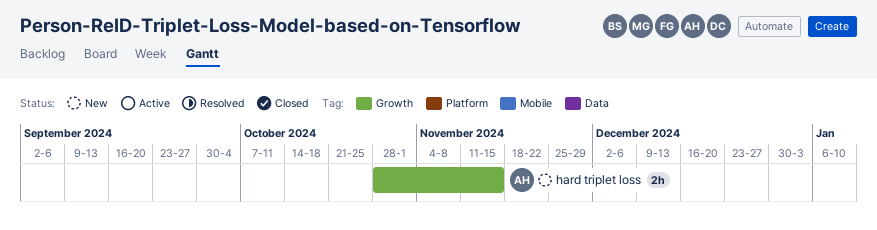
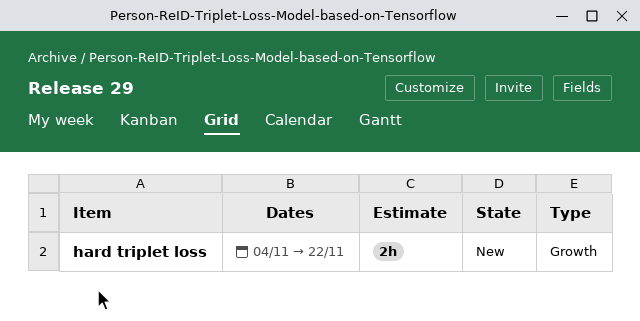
hard triplet loss, start: Oct 28 -> Nov 4
hard triplet loss, due: Nov 15 -> Nov 22

